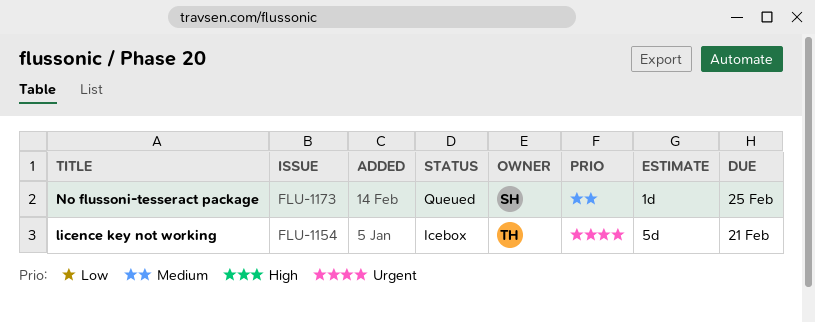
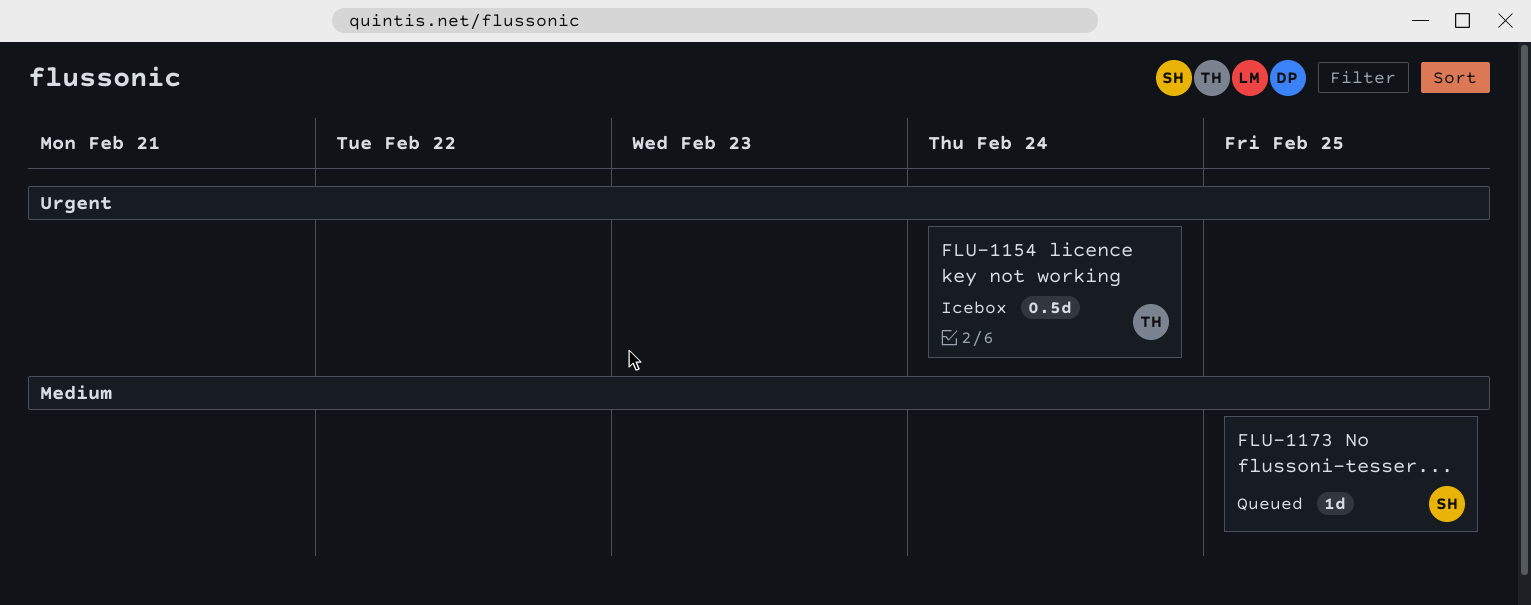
FLU-1154, estimate: 5d -> 0.5d
FLU-1154, due: Feb 21 -> Feb 24

